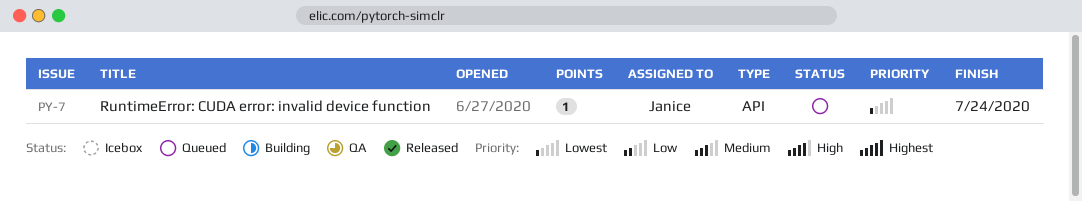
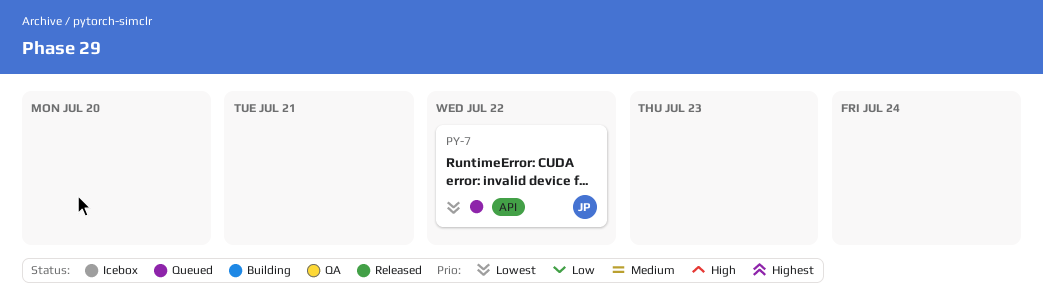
PY-7, due: Jul 24 -> Jul 22

